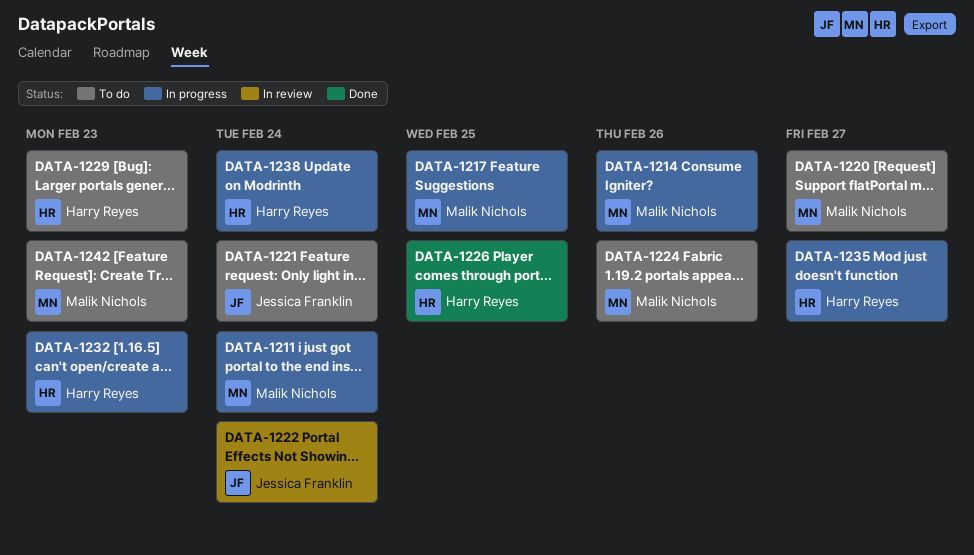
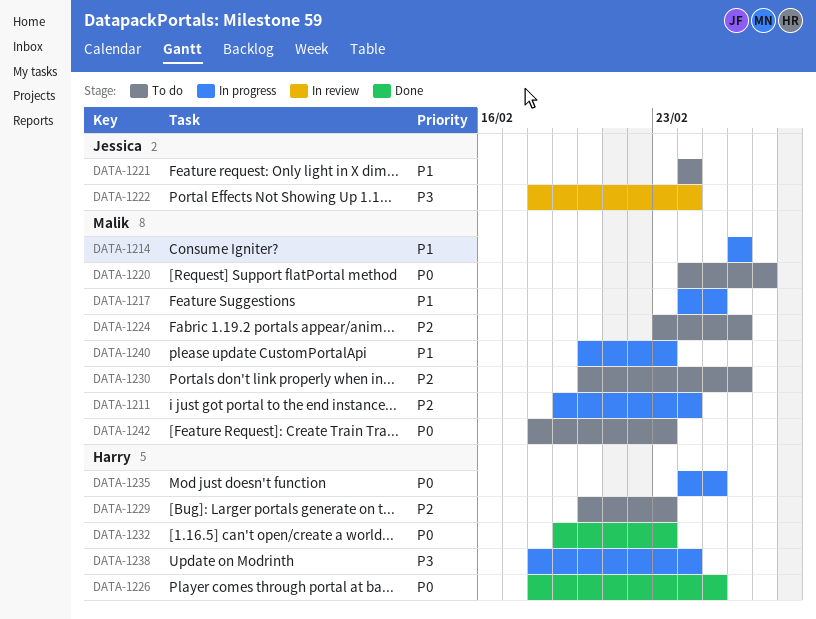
DATA-1230: none -> present
DATA-1232, status: In progress -> Done
DATA-1235, due: Feb 27 -> Feb 25
DATA-1240: none -> present

